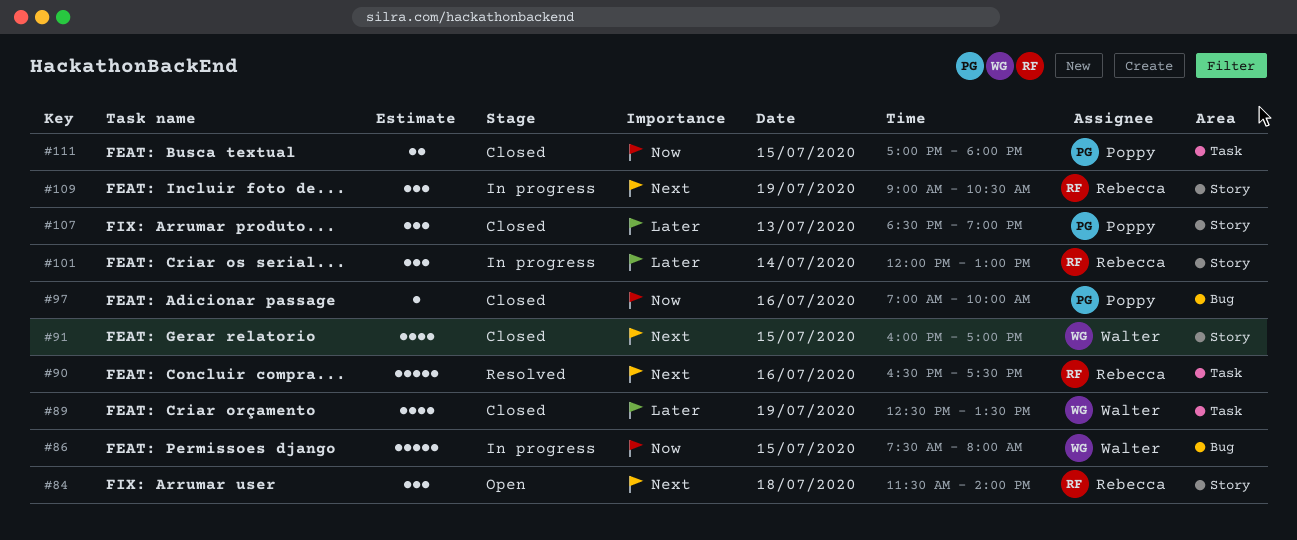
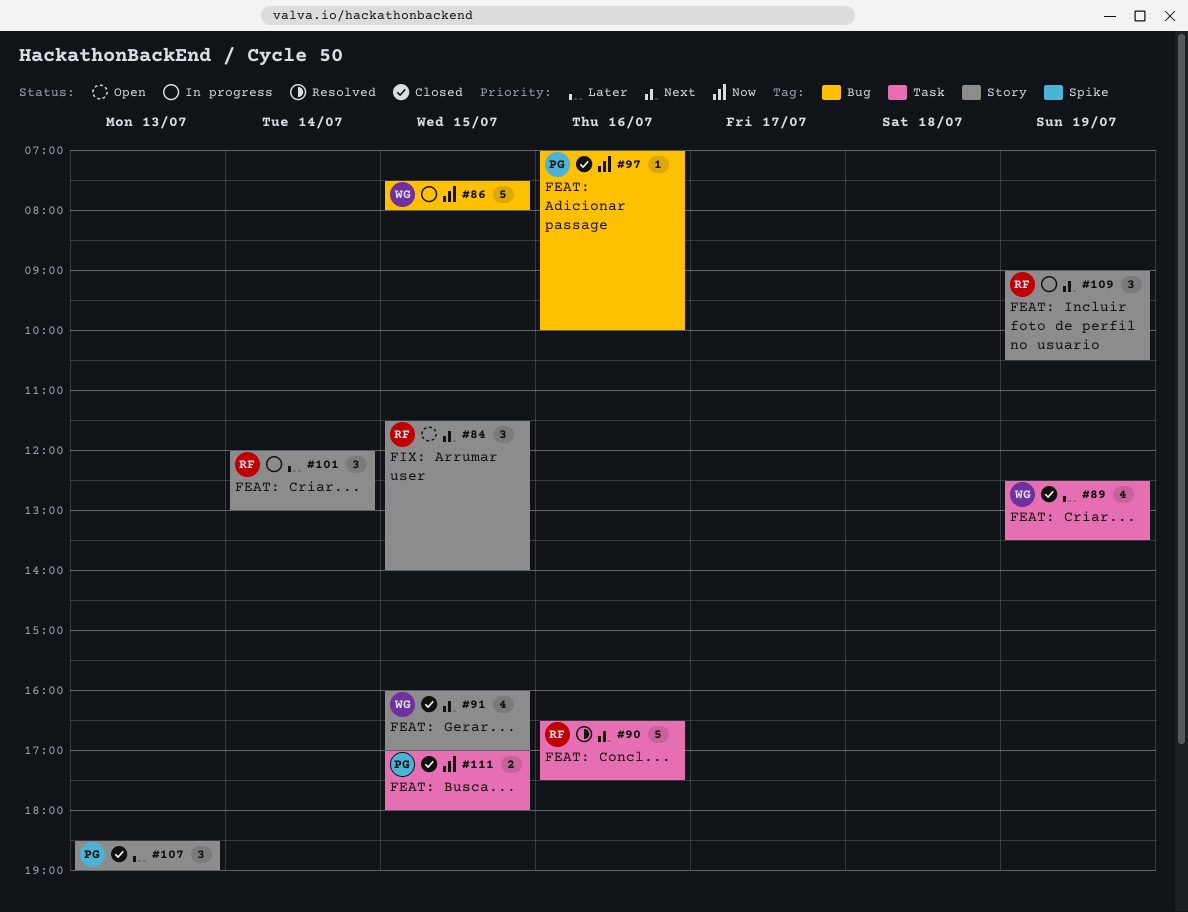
#84, day: Jul 18 -> Jul 15

